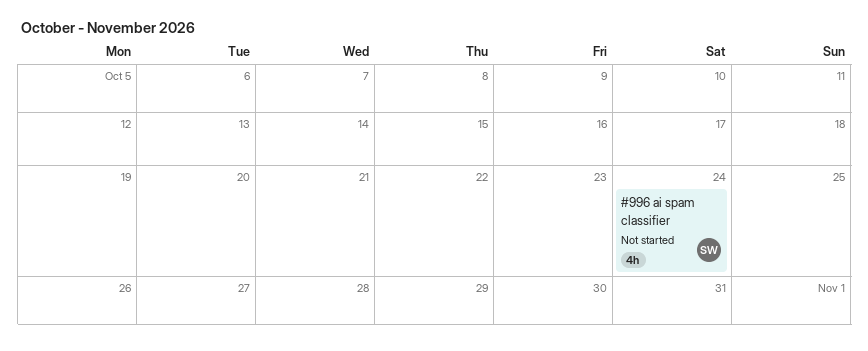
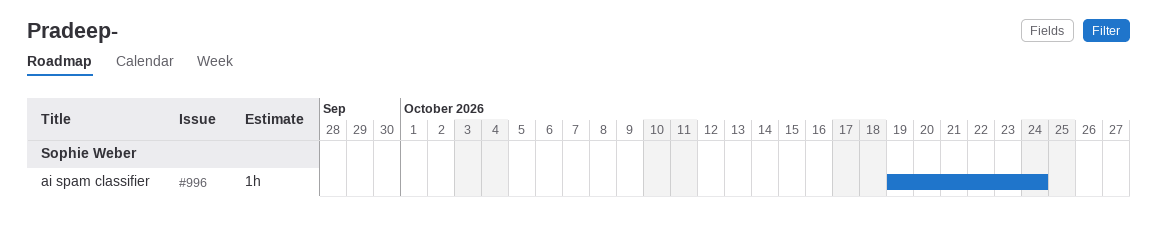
#996, estimate: 4h -> 1h

